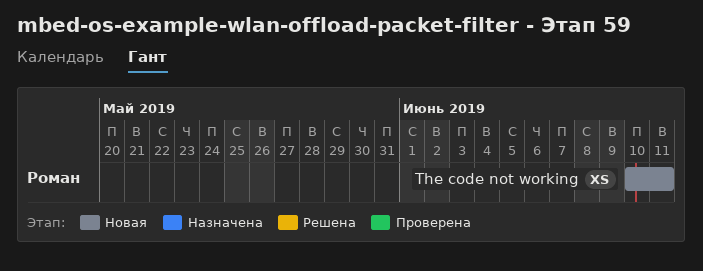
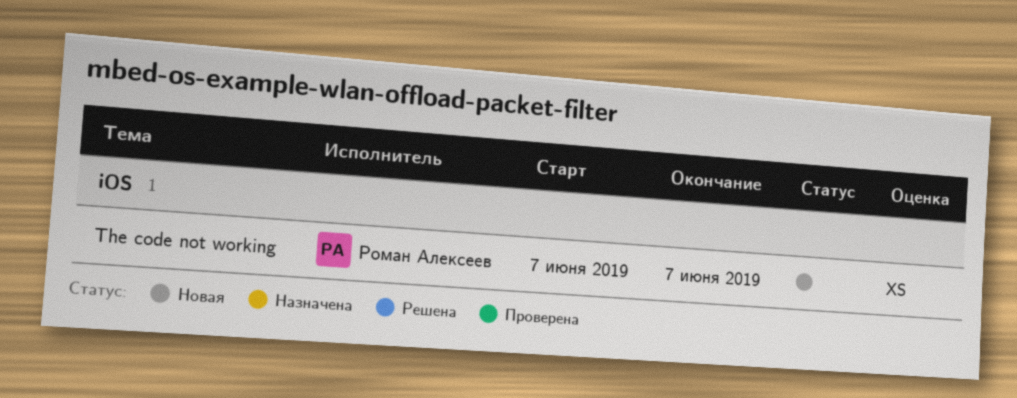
The code not working, start: Jun 10 -> Jun 7
The code not working, due: Jun 11 -> Jun 7

